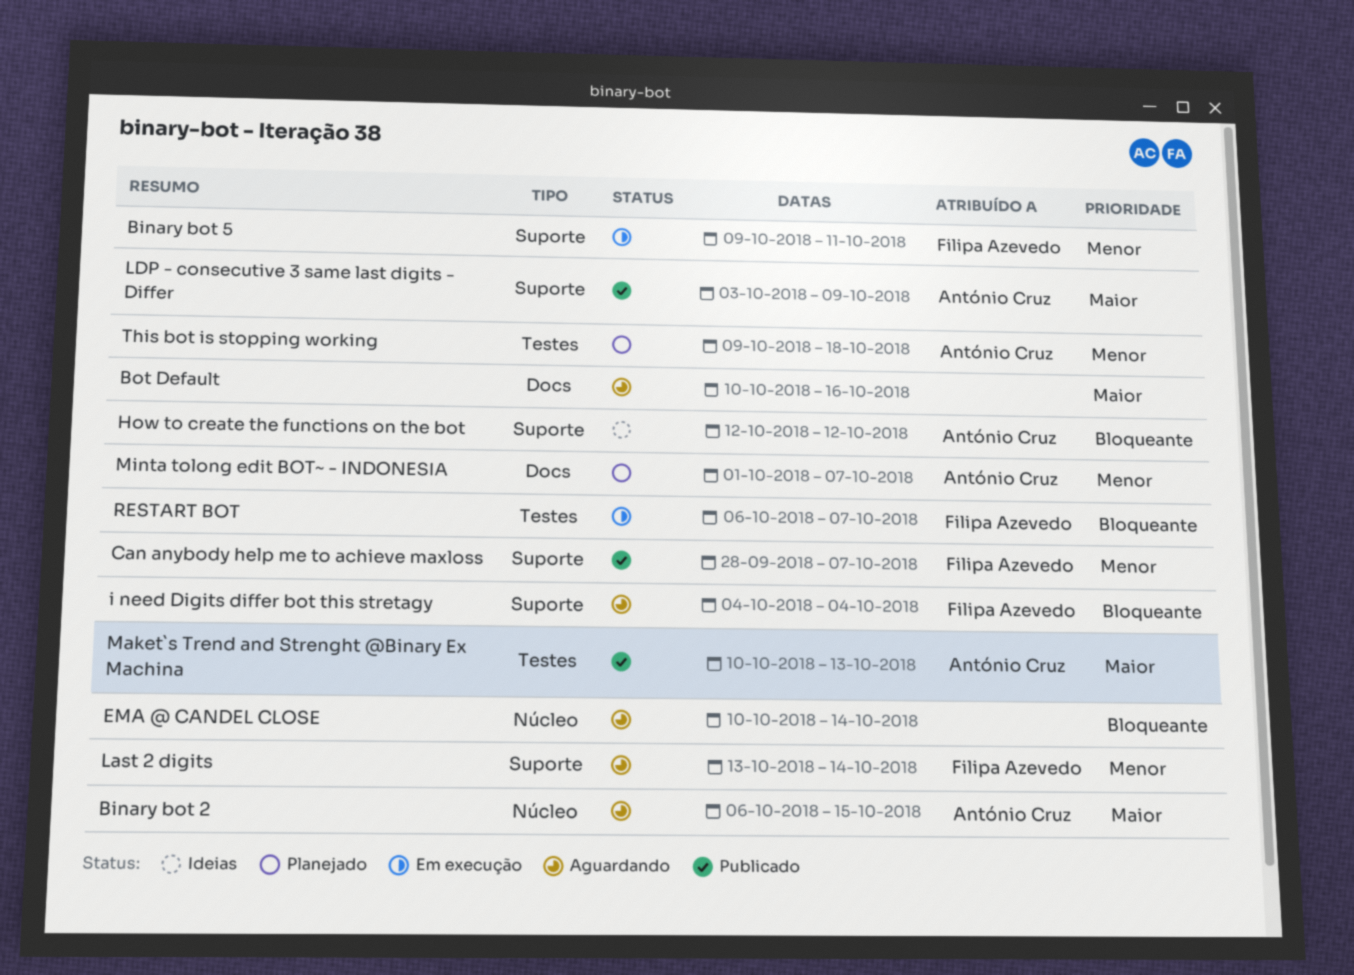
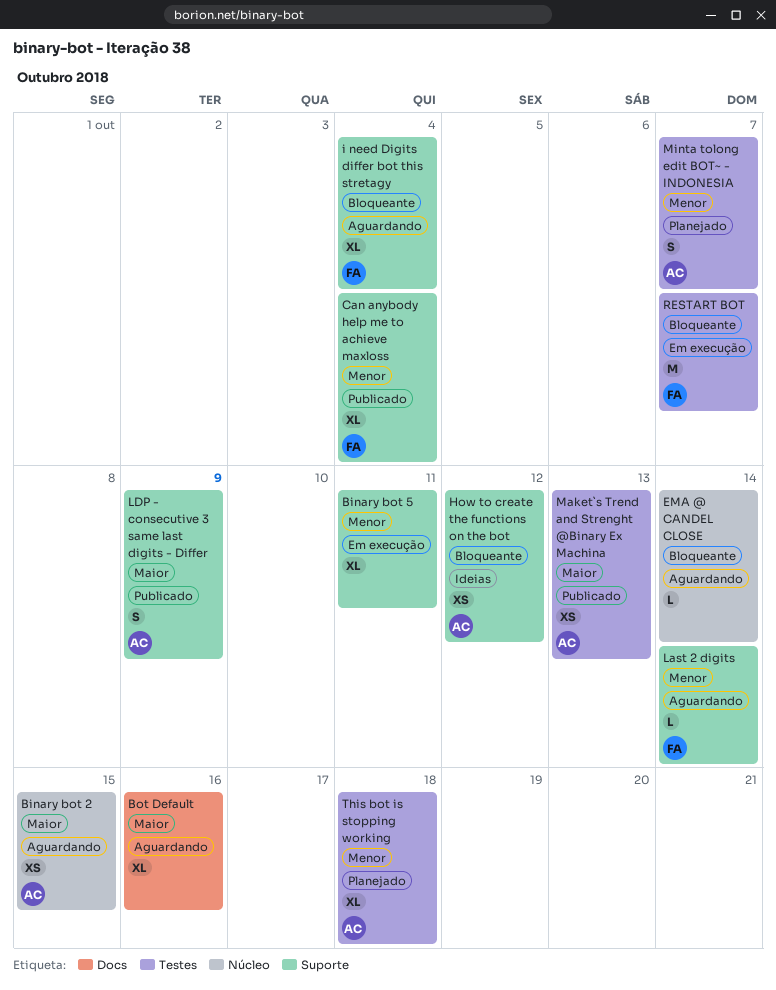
Binary bot 5, owner: Filipa Azevedo -> none
Can anybody help me to achieve maxloss, due: Oct 7 -> Oct 4
Minta tolong edit BOT~ - INDONESIA, label: Docs -> Testes

